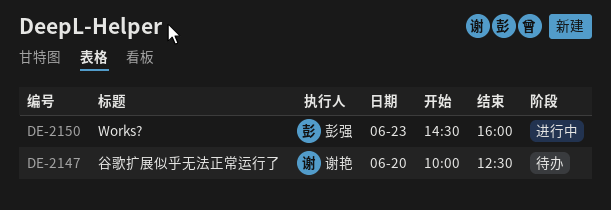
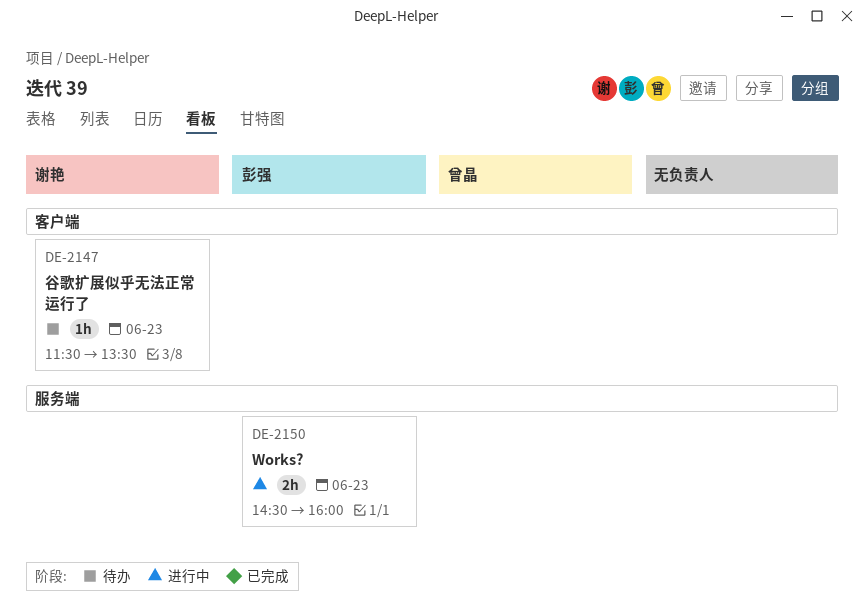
DE-2147, day: Jun 20 -> Jun 23
DE-2147, begins: 10:00 -> 11:30
DE-2147, ends: 12:30 -> 13:30

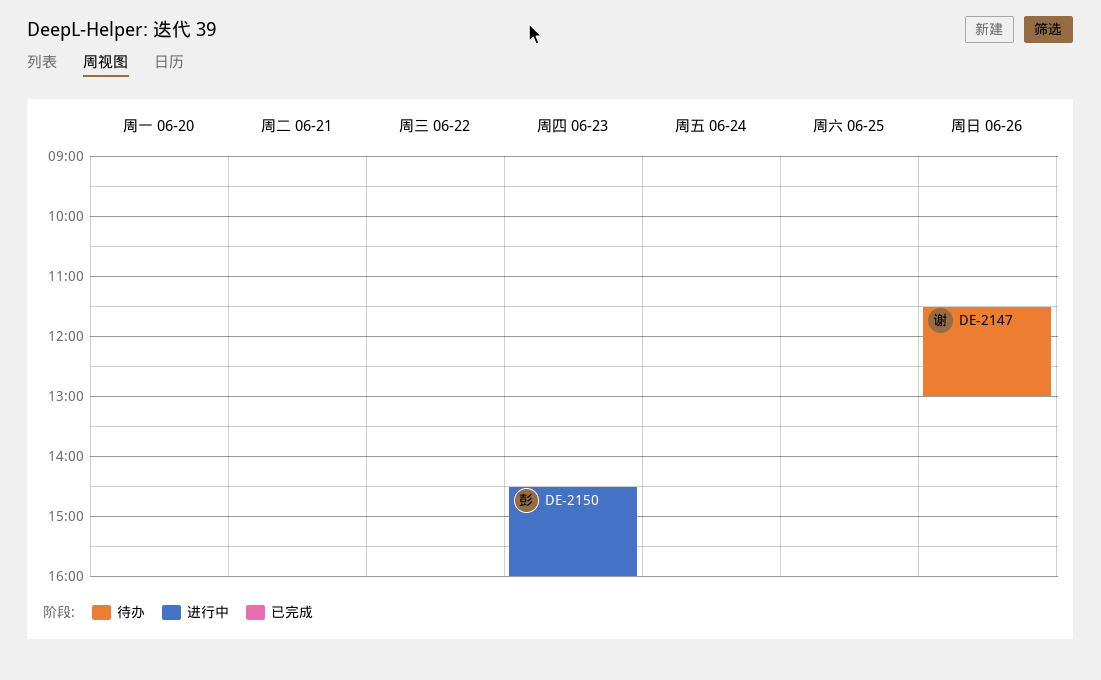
DE-2147, day: Jun 23 -> Jun 26
DE-2147, ends: 13:30 -> 13:00

